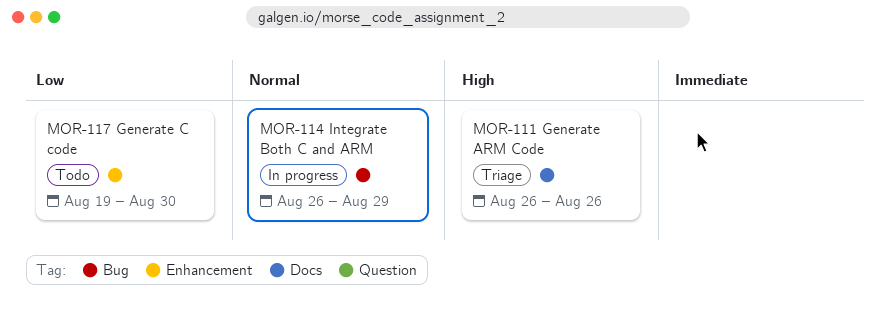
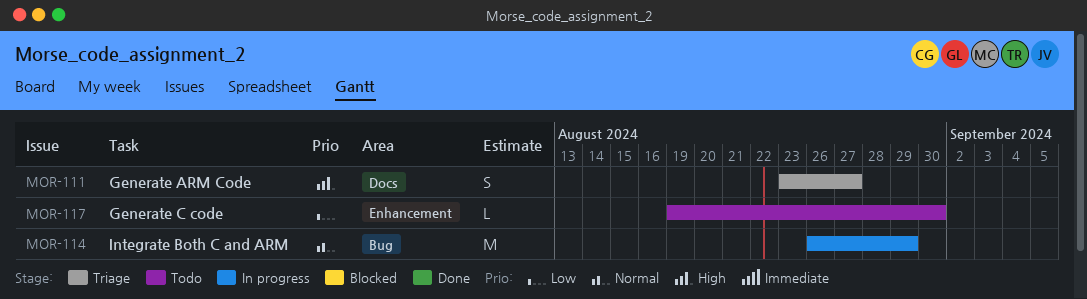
MOR-111, start: Aug 26 -> Aug 23
MOR-111, due: Aug 26 -> Aug 27

